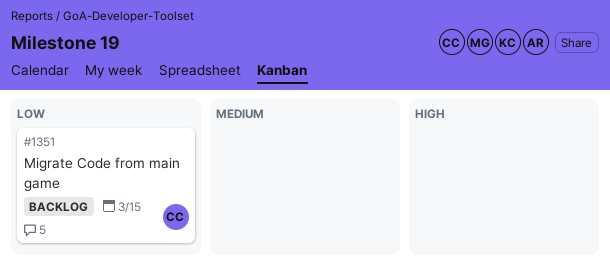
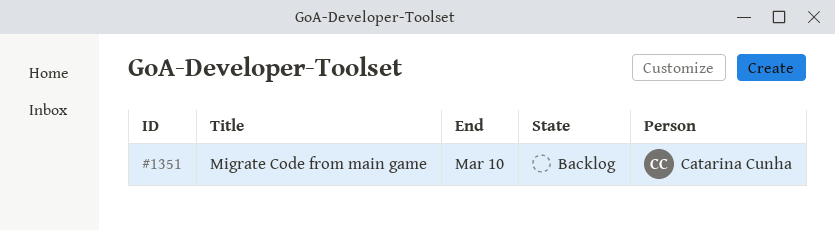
#1351, due: Mar 15 -> Mar 10

